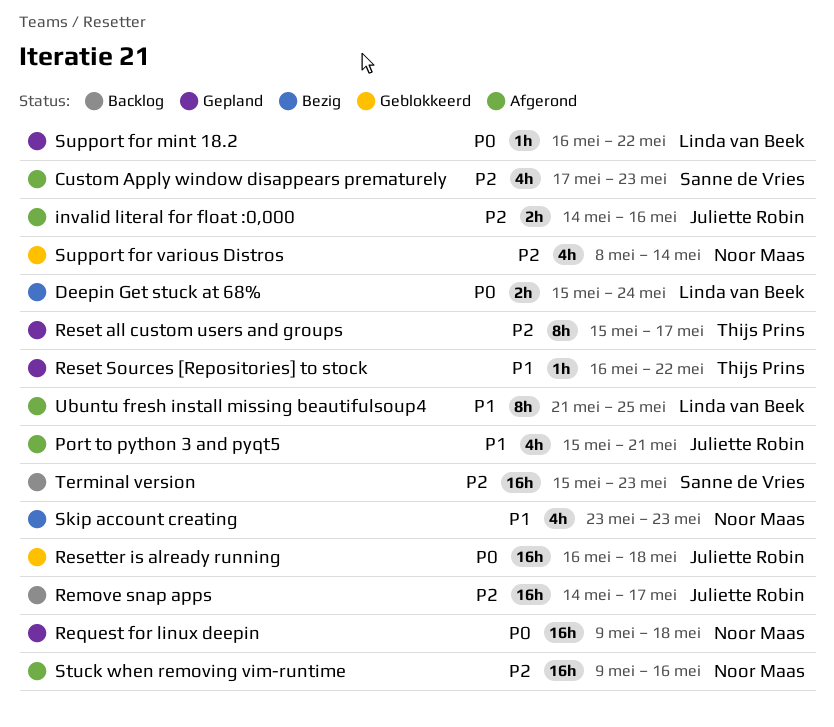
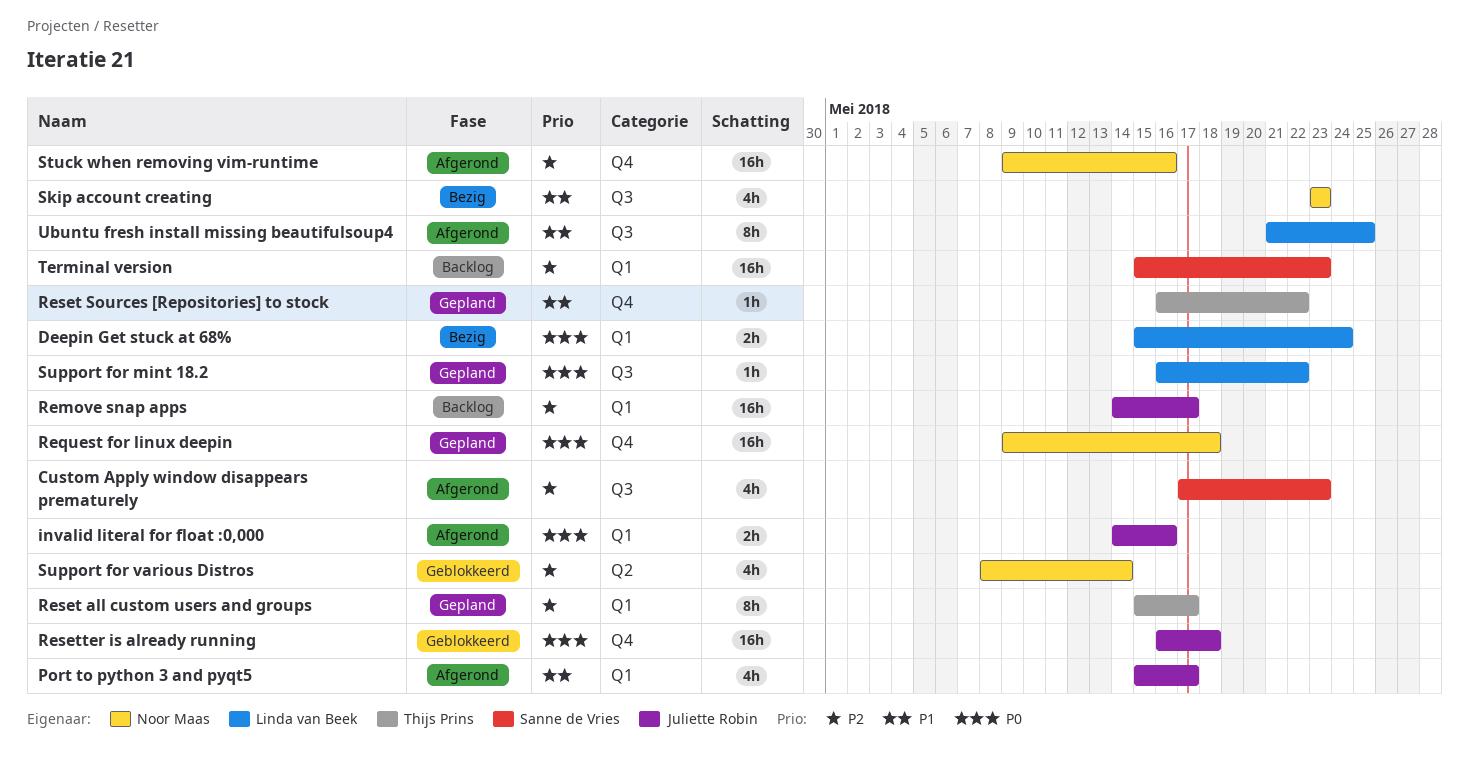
invalid literal for float :0,000, priority: P2 -> P0
Port to python 3 and pyqt5, due: May 21 -> May 17

